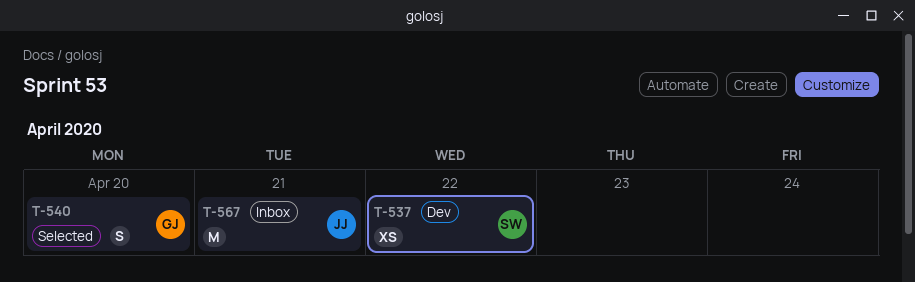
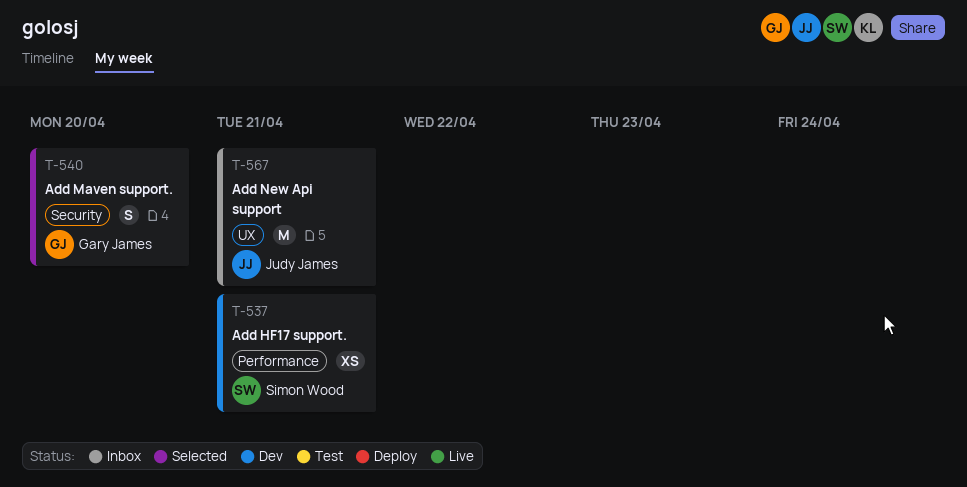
T-537, due: Apr 22 -> Apr 21

